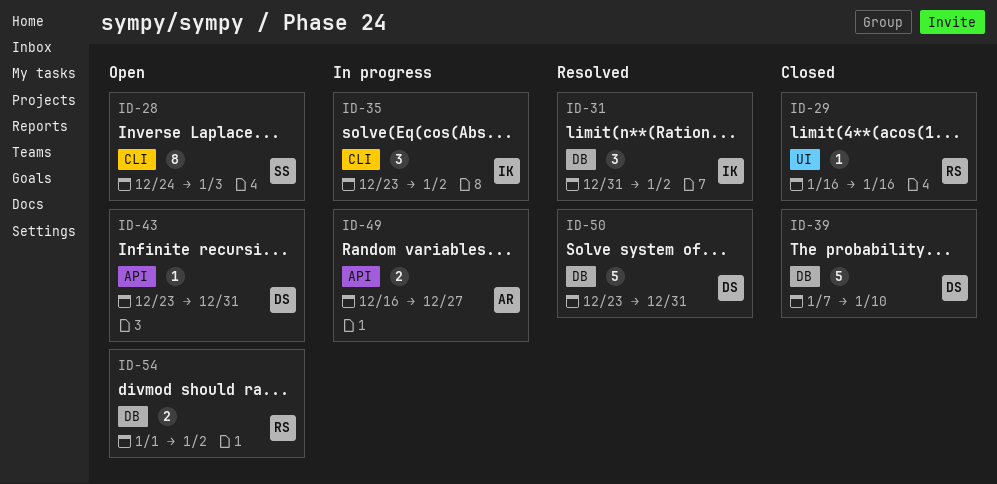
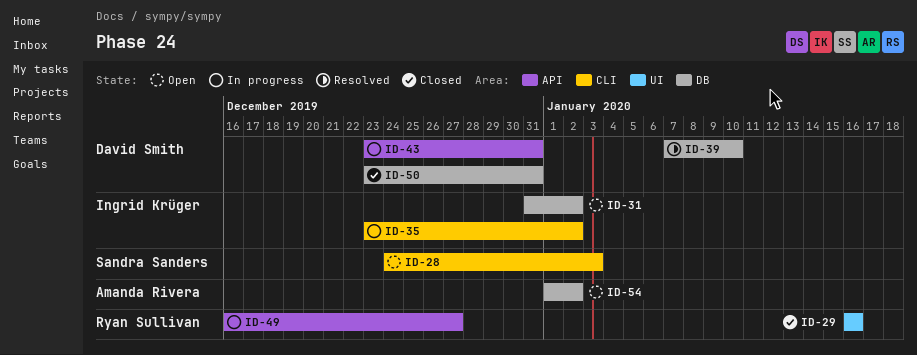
ID-31, status: Resolved -> Open
ID-39, status: Closed -> Resolved
ID-43, status: Open -> In progress
ID-49, owner: Amanda Rivera -> Ryan Sullivan
ID-50, status: Resolved -> Closed
ID-54, owner: Ryan Sullivan -> Amanda Rivera

